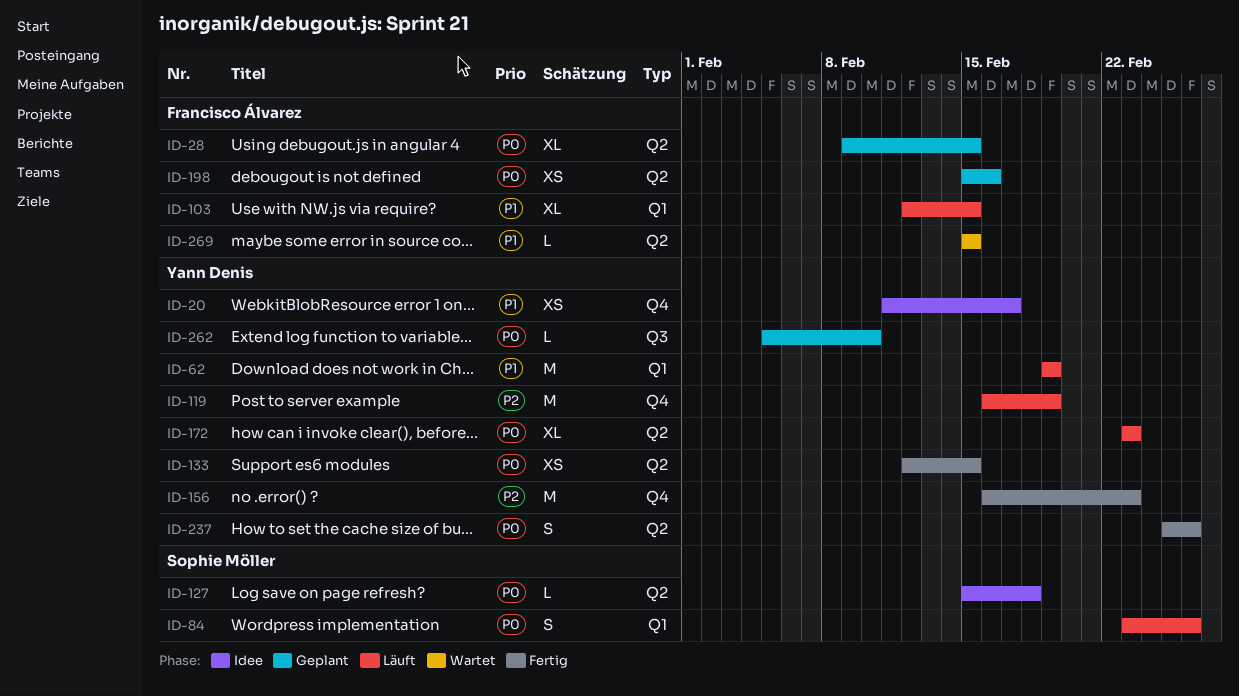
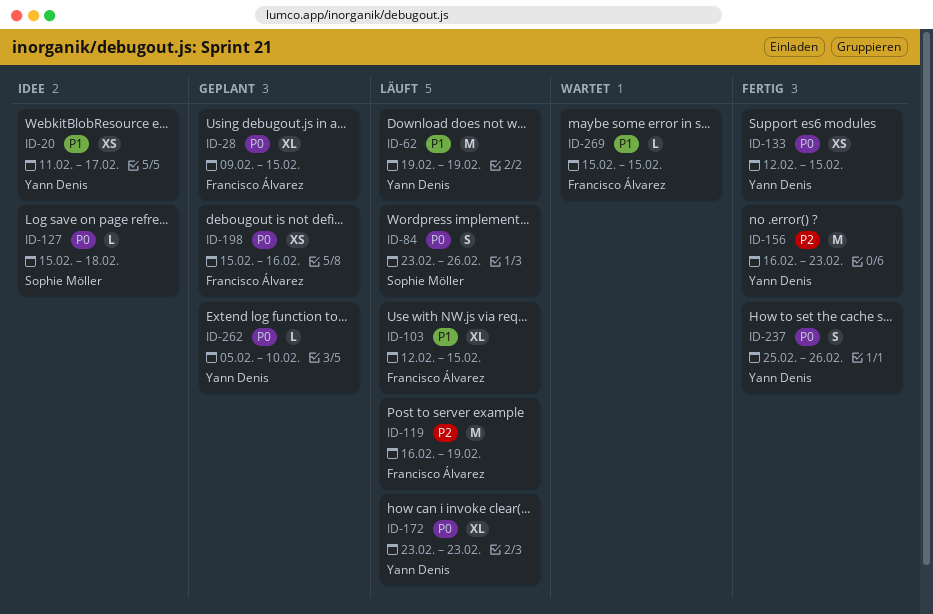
ID-119, owner: Yann Denis -> Francisco Álvarez

